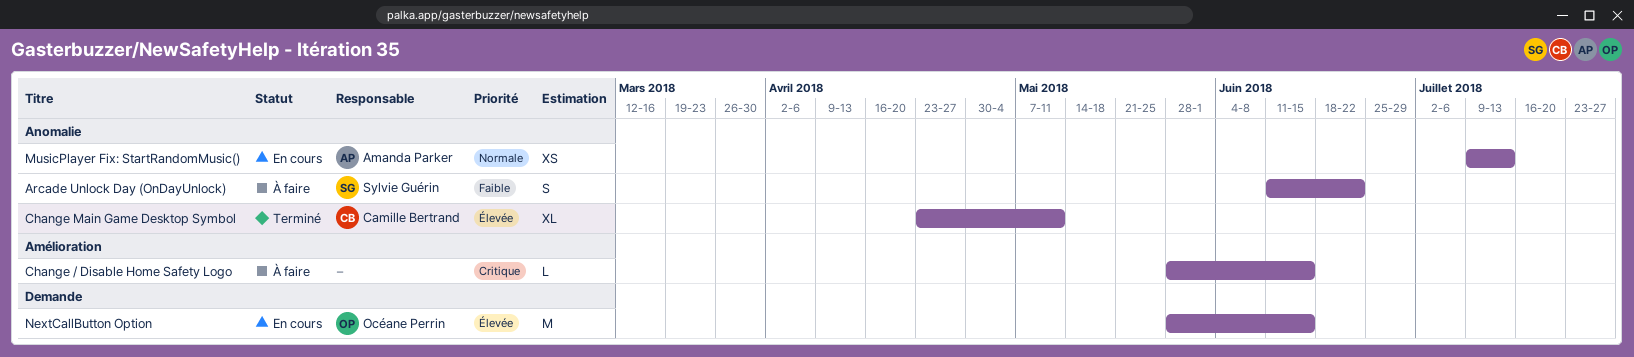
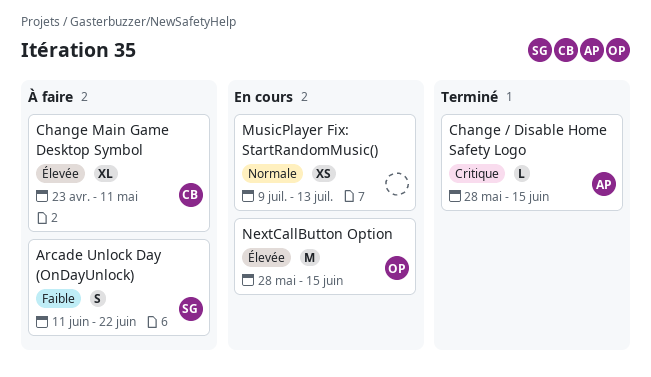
Change / Disable Home Safety Logo, status: À faire -> Terminé
Change / Disable Home Safety Logo, owner: none -> Amanda Parker
Change Main Game Desktop Symbol, status: Terminé -> À faire
MusicPlayer Fix: StartRandomMusic(), owner: Amanda Parker -> none

